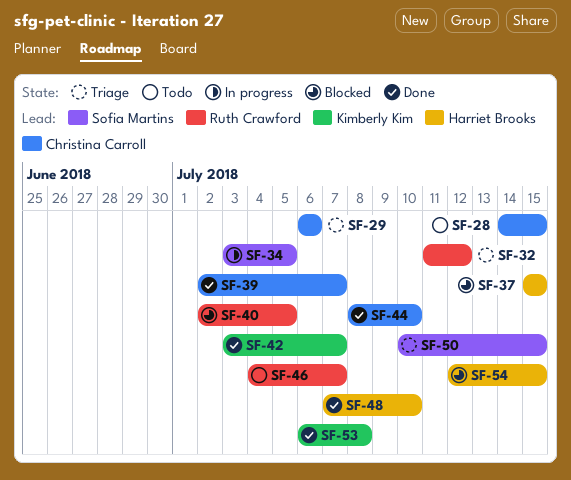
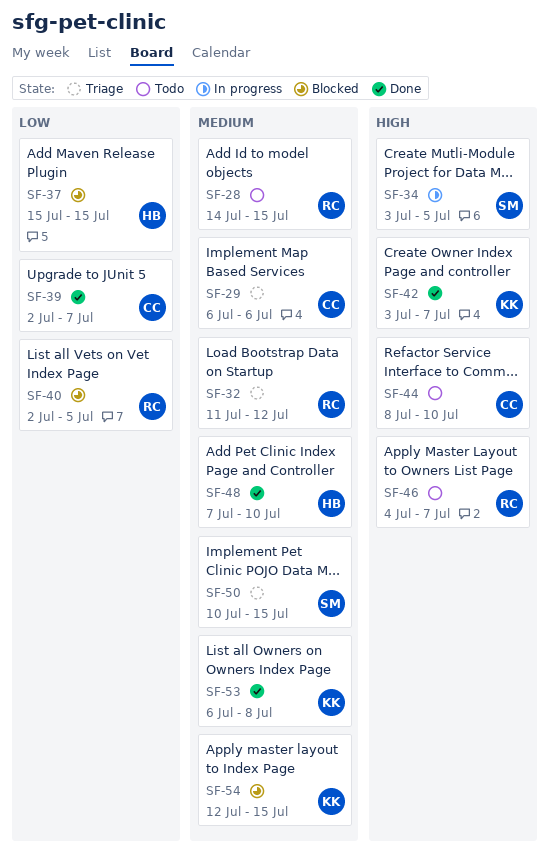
SF-28, owner: Christina Carroll -> Ruth Crawford
SF-44, status: Done -> Todo
SF-54, owner: Harriet Brooks -> Kimberly Kim

